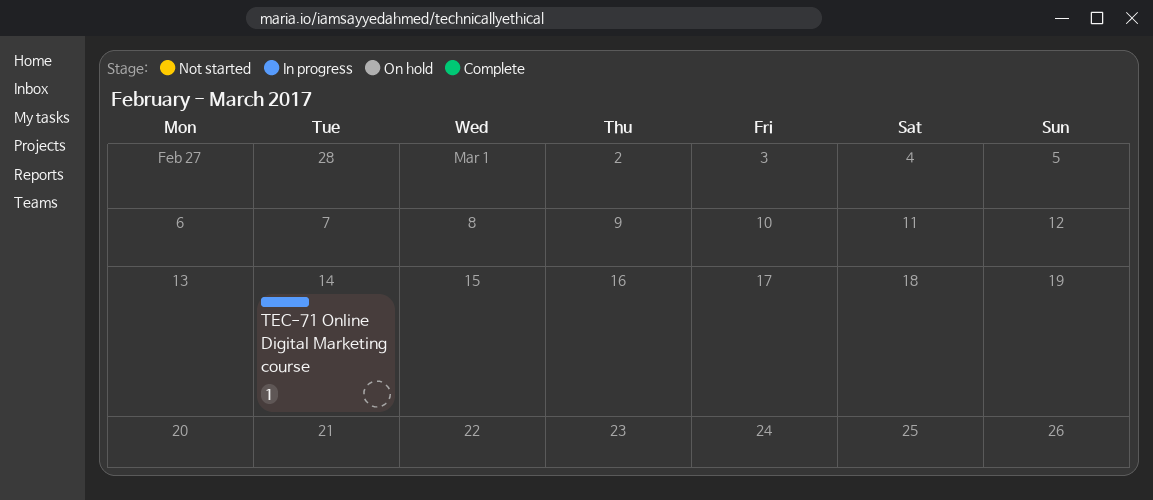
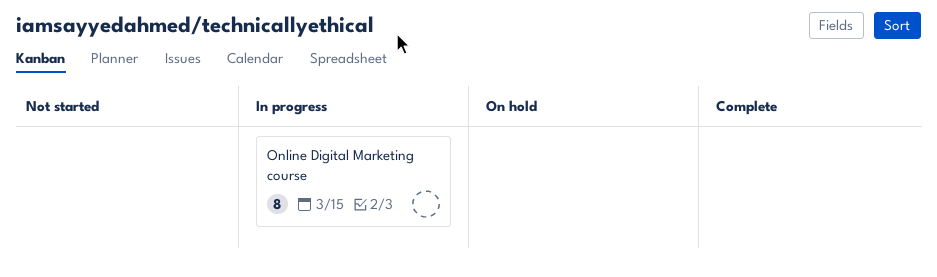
Online Digital Marketing course, estimate: 1 -> 8
Online Digital Marketing course, due: Mar 14 -> Mar 15

